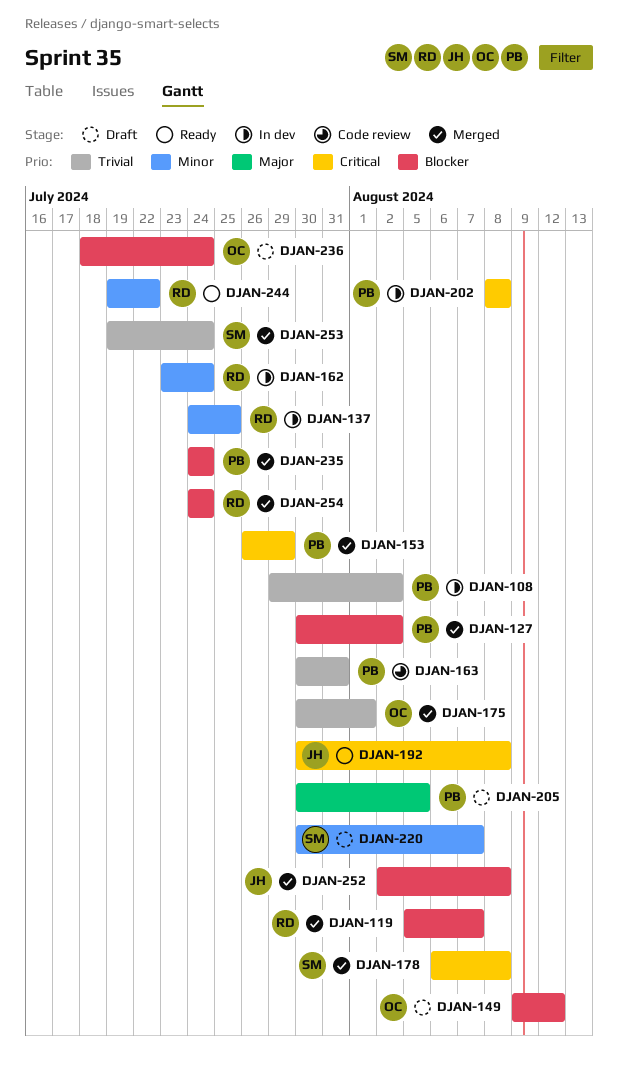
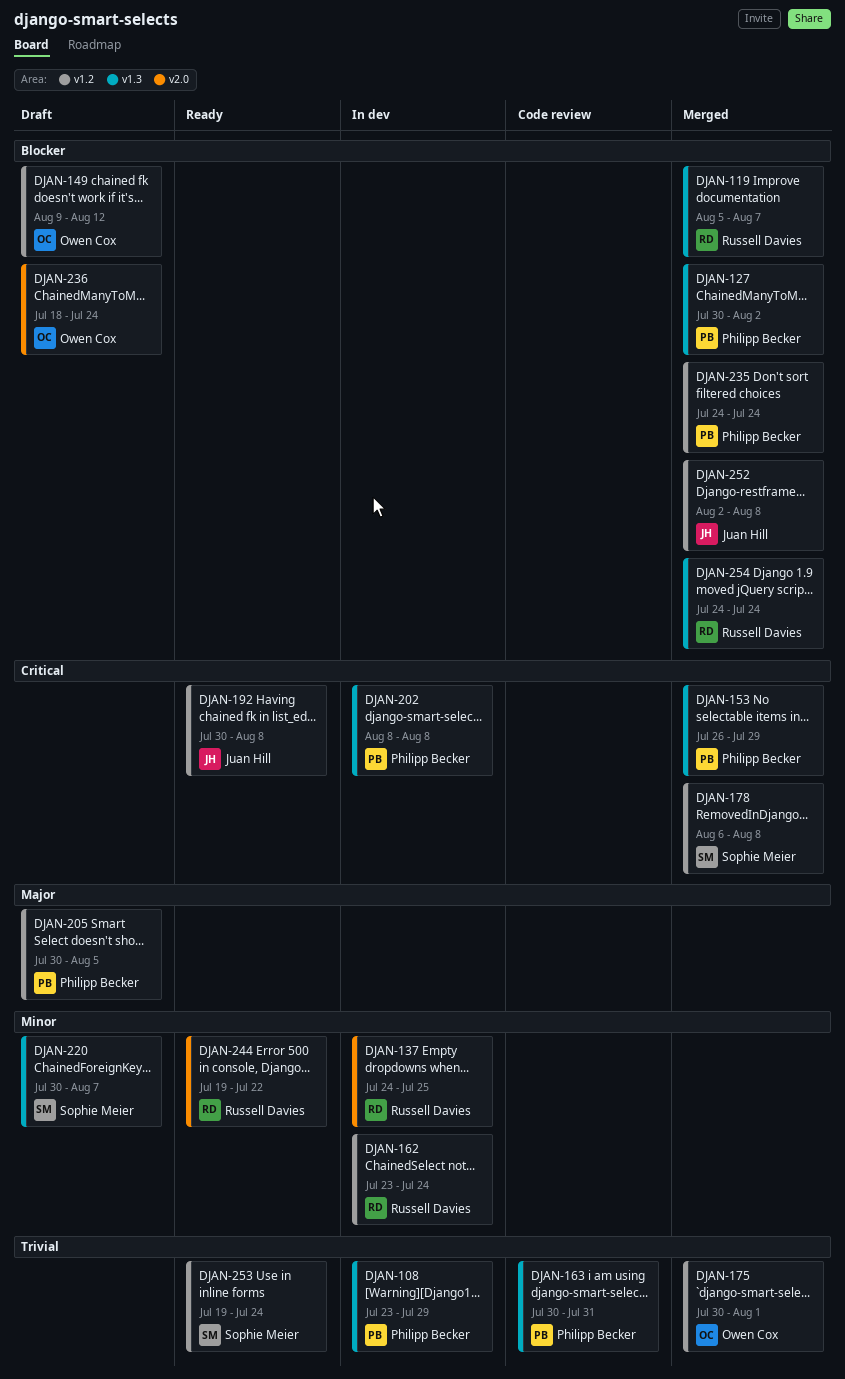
DJAN-108, start: Jul 29 -> Jul 23
DJAN-108, due: Aug 2 -> Jul 29
DJAN-253, status: Merged -> Ready

